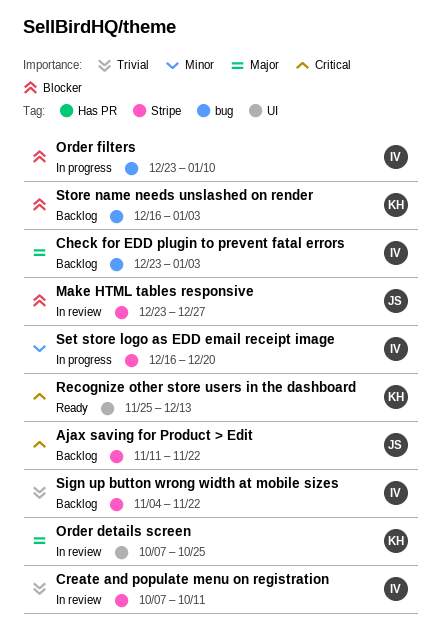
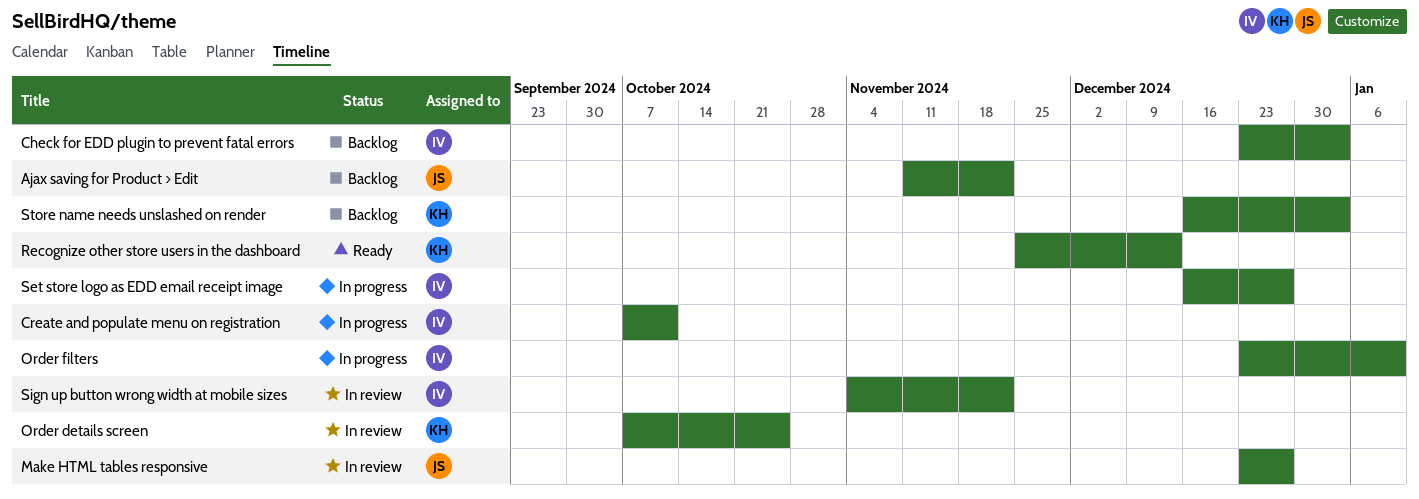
Create and populate menu on registration, status: In review -> In progress
Set store logo as EDD email receipt image, due: Dec 20 -> Dec 27
Sign up button wrong width at mobile sizes, status: Backlog -> In review

